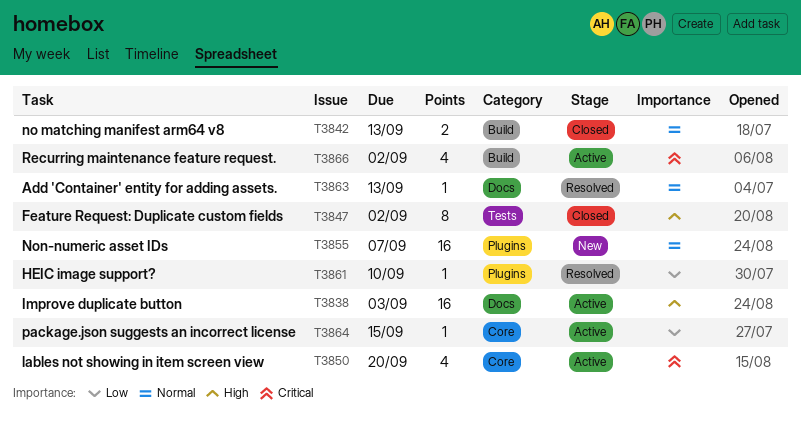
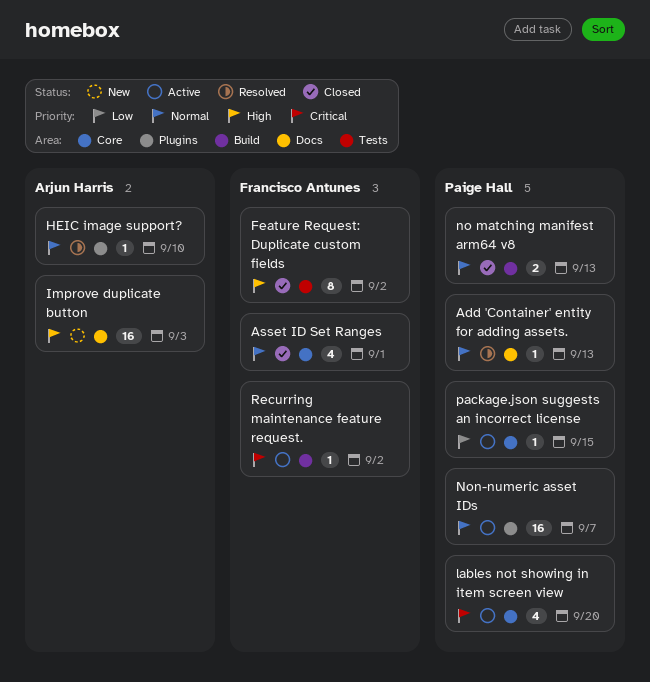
Asset ID Set Ranges: none -> present
HEIC image support?, priority: Low -> Normal
Improve duplicate button, status: Active -> New
Non-numeric asset IDs, status: New -> Active
Recurring maintenance feature request., estimate: 4 -> 1

